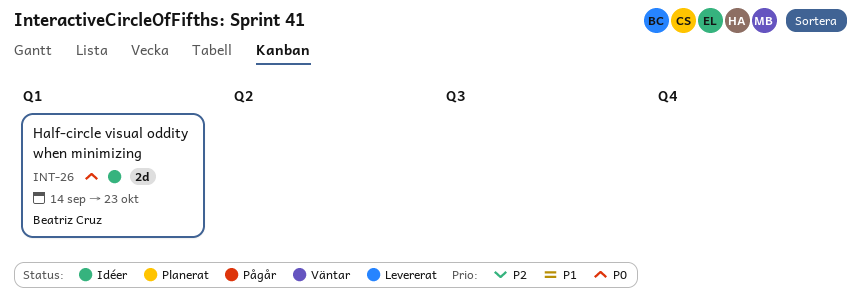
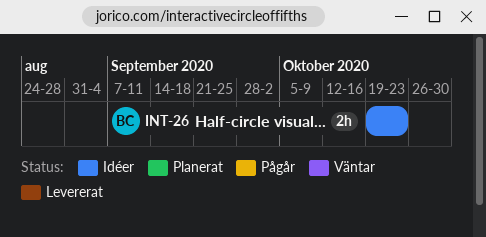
INT-26, estimate: 2d -> 2h
INT-26, start: Sep 14 -> Oct 19

